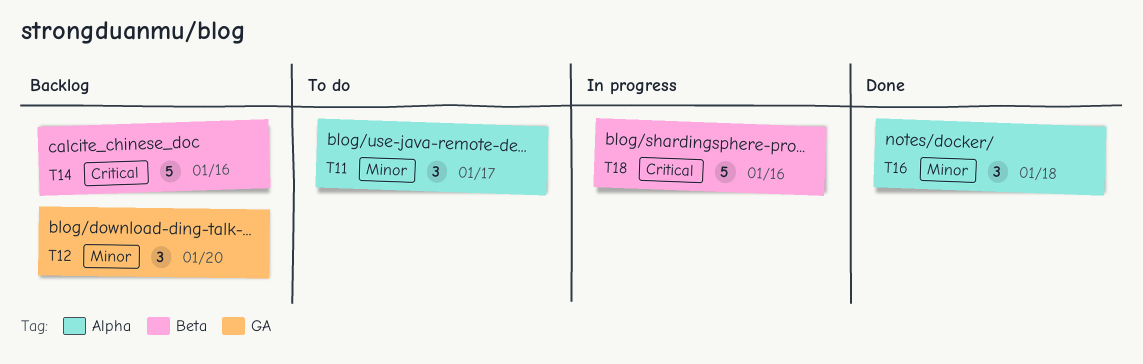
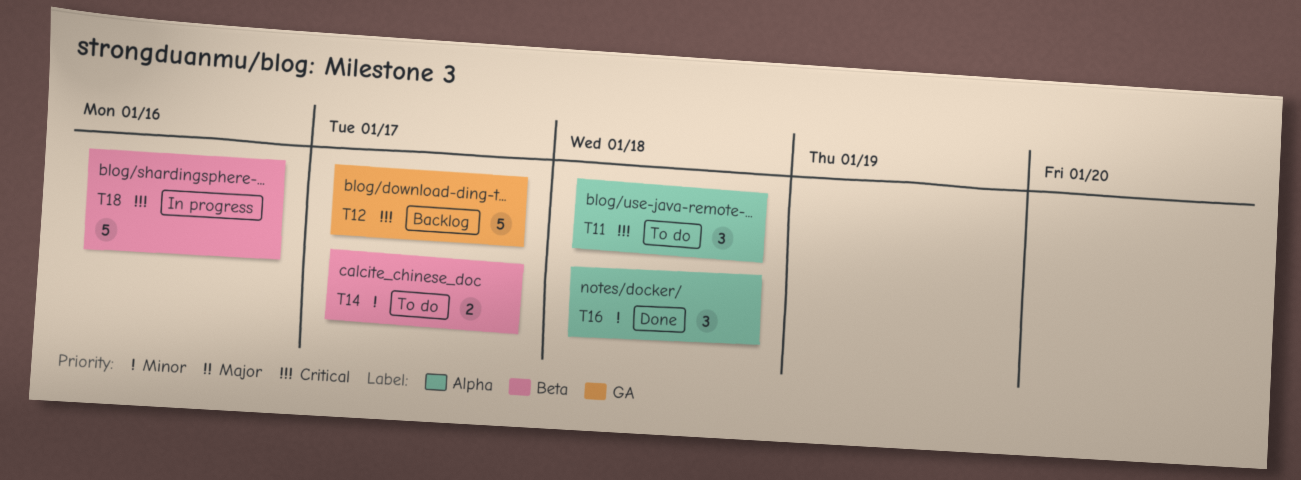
T11, priority: Minor -> Critical
T11, due: Jan 17 -> Jan 18
T12, priority: Minor -> Critical
T12, estimate: 3 -> 5
T12, due: Jan 20 -> Jan 17
T14, status: Backlog -> To do
T14, priority: Critical -> Minor
T14, estimate: 5 -> 2
T14, due: Jan 16 -> Jan 17

